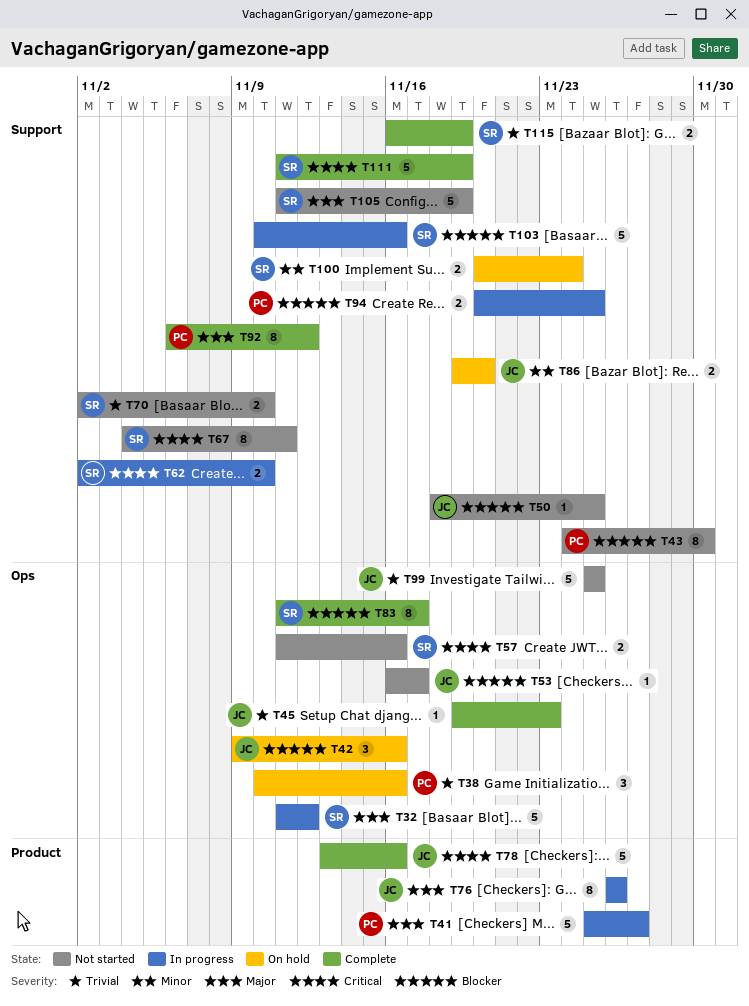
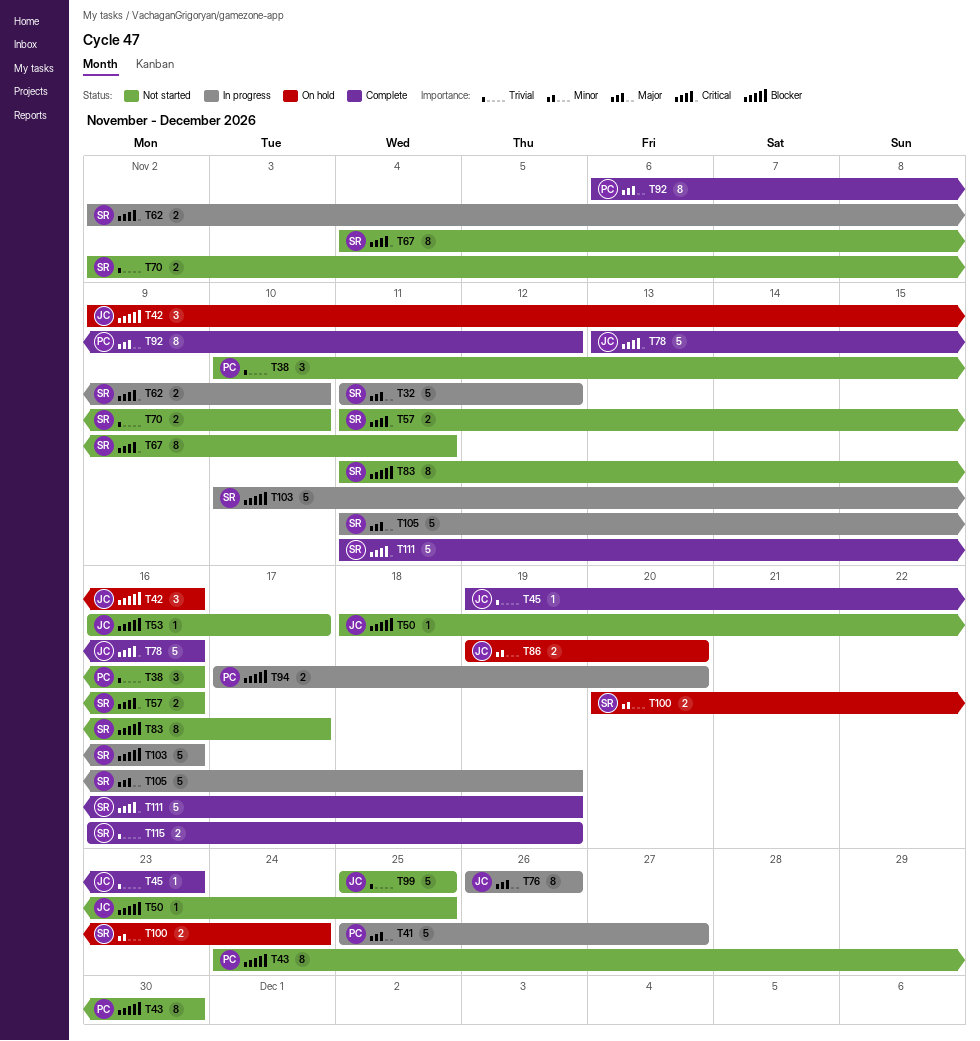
T38, status: On hold -> Not started
T83, status: Complete -> Not started
T94, start: Nov 20 -> Nov 17
T94, due: Nov 25 -> Nov 20
T105, status: Not started -> In progress

